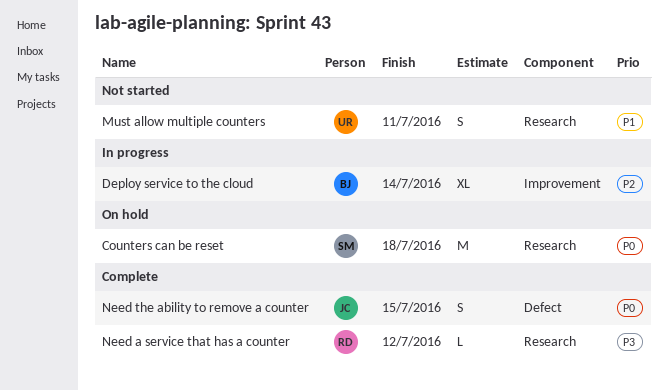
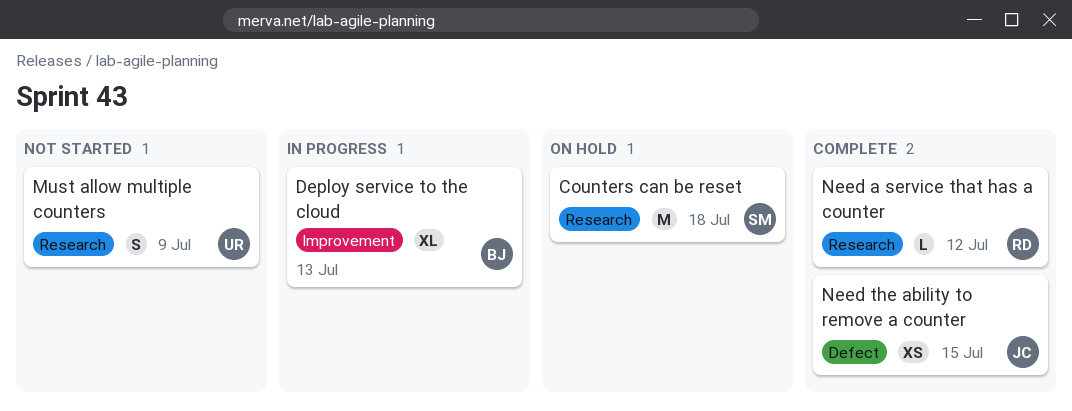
Deploy service to the cloud, due: Jul 14 -> Jul 13
Must allow multiple counters, due: Jul 11 -> Jul 9
Need the ability to remove a counter, estimate: S -> XS

